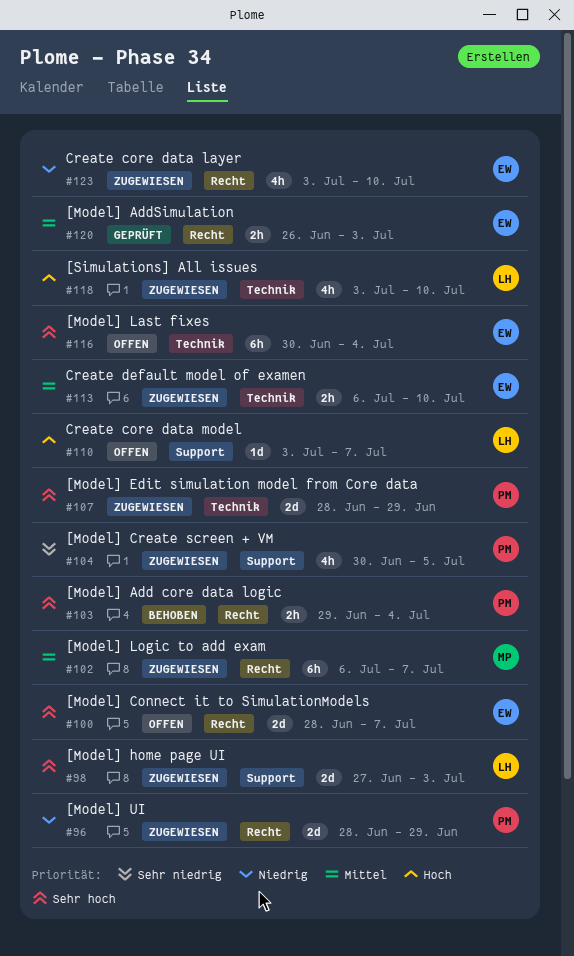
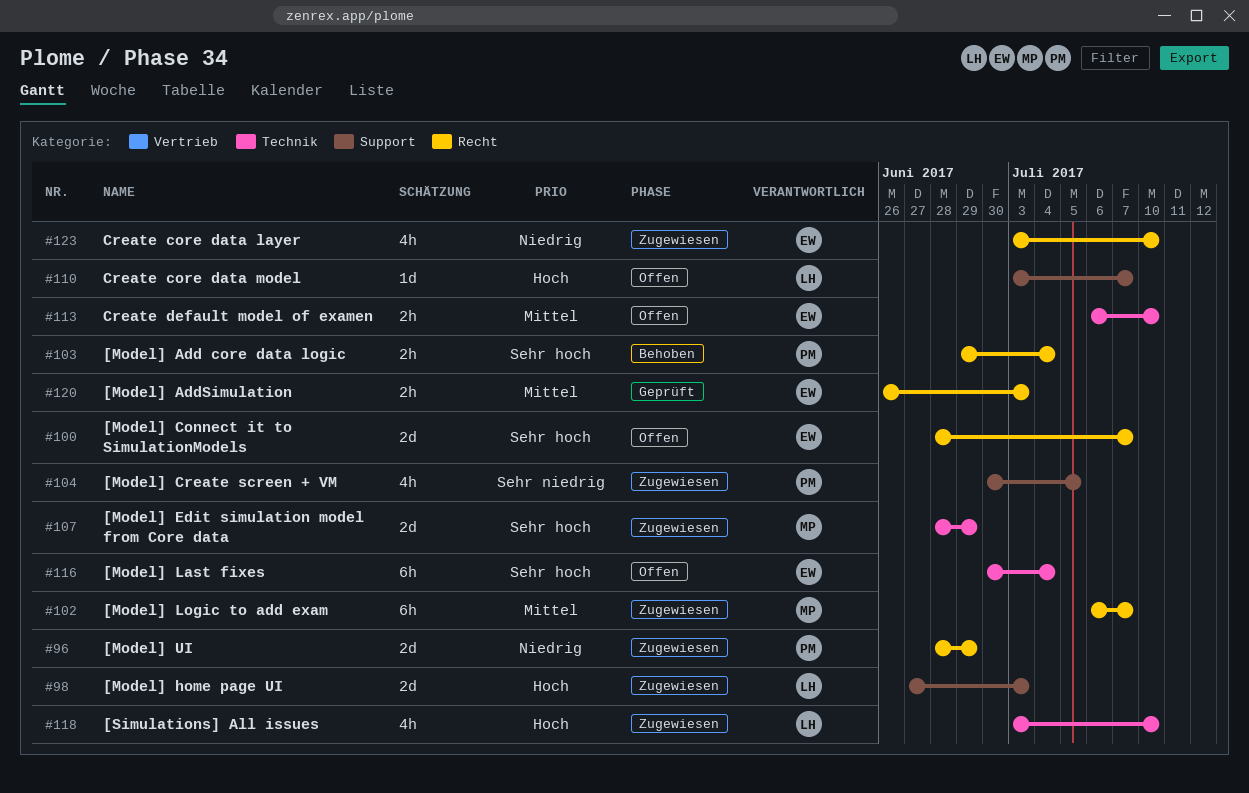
#98, priority: Sehr hoch -> Hoch
#107, owner: PM -> MP
#113, status: Zugewiesen -> Offen

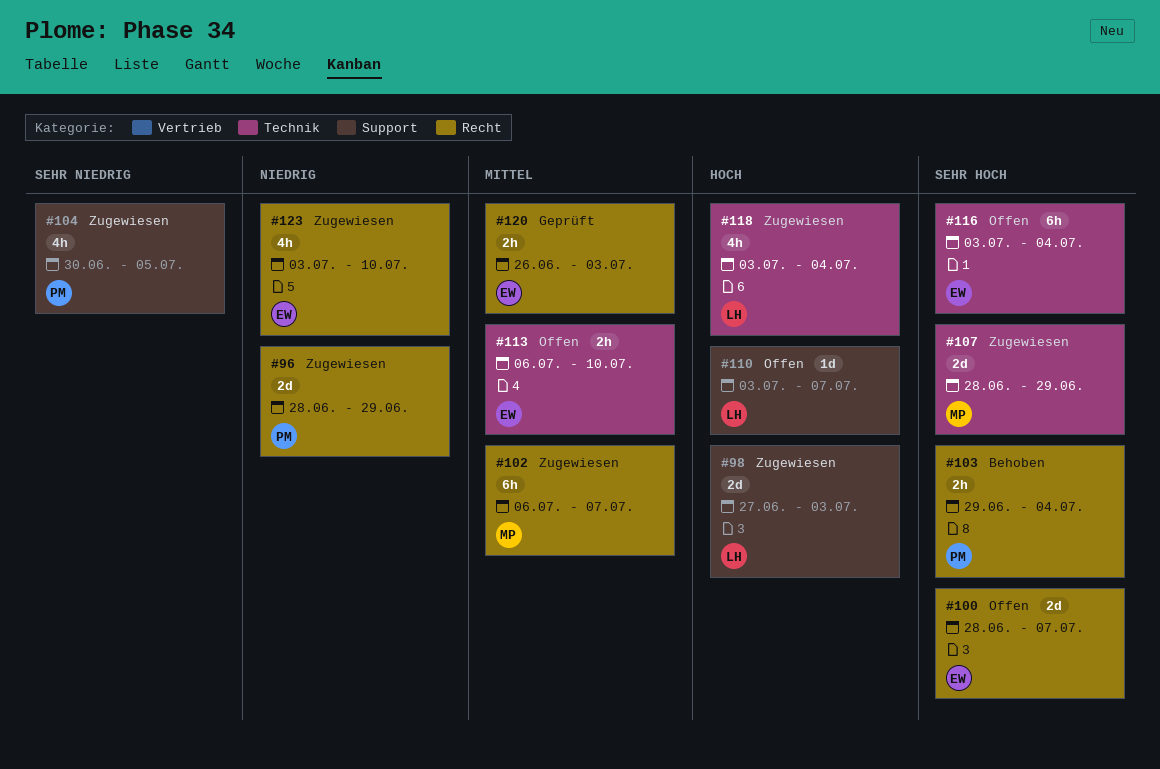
#116, start: Jun 30 -> Jul 3
#118, due: Jul 10 -> Jul 4

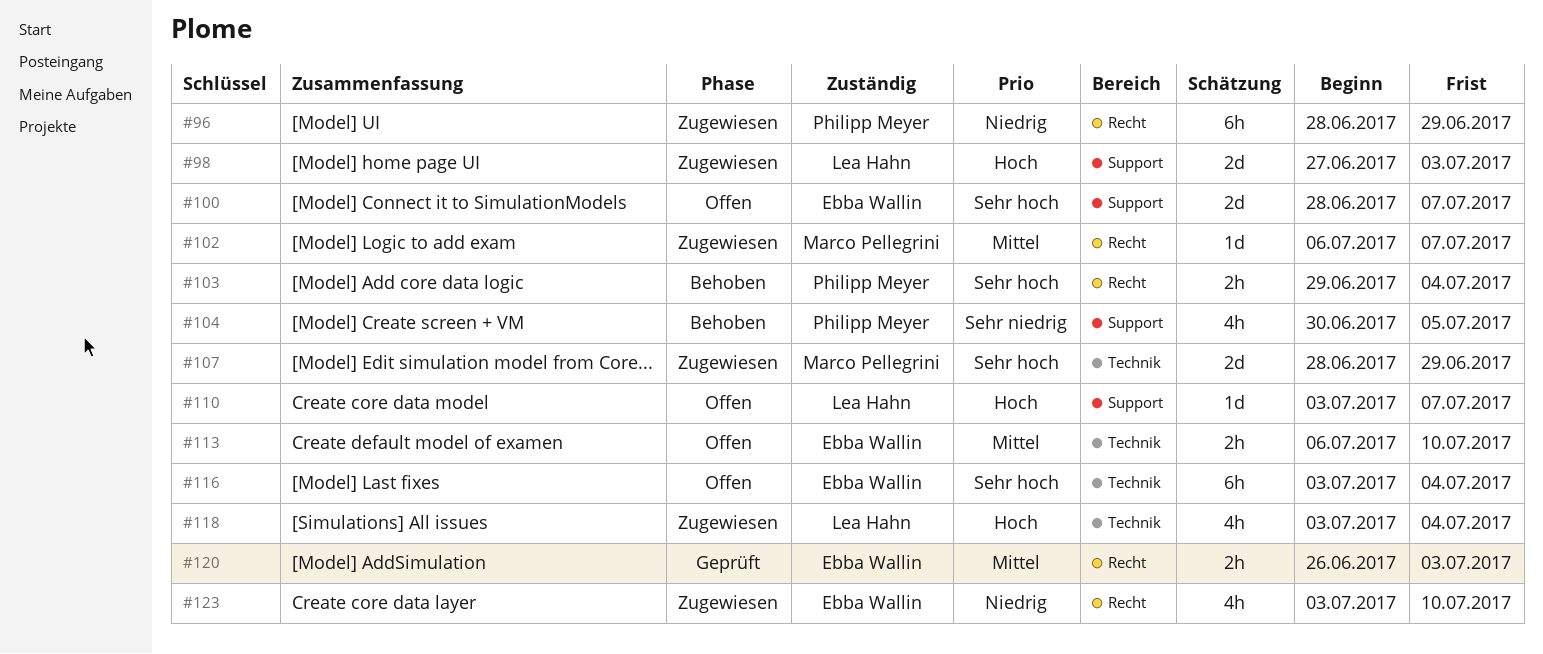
#96, estimate: 2d -> 6h
#100, label: Recht -> Support
#102, estimate: 6h -> 1d
#104, status: Zugewiesen -> Behoben

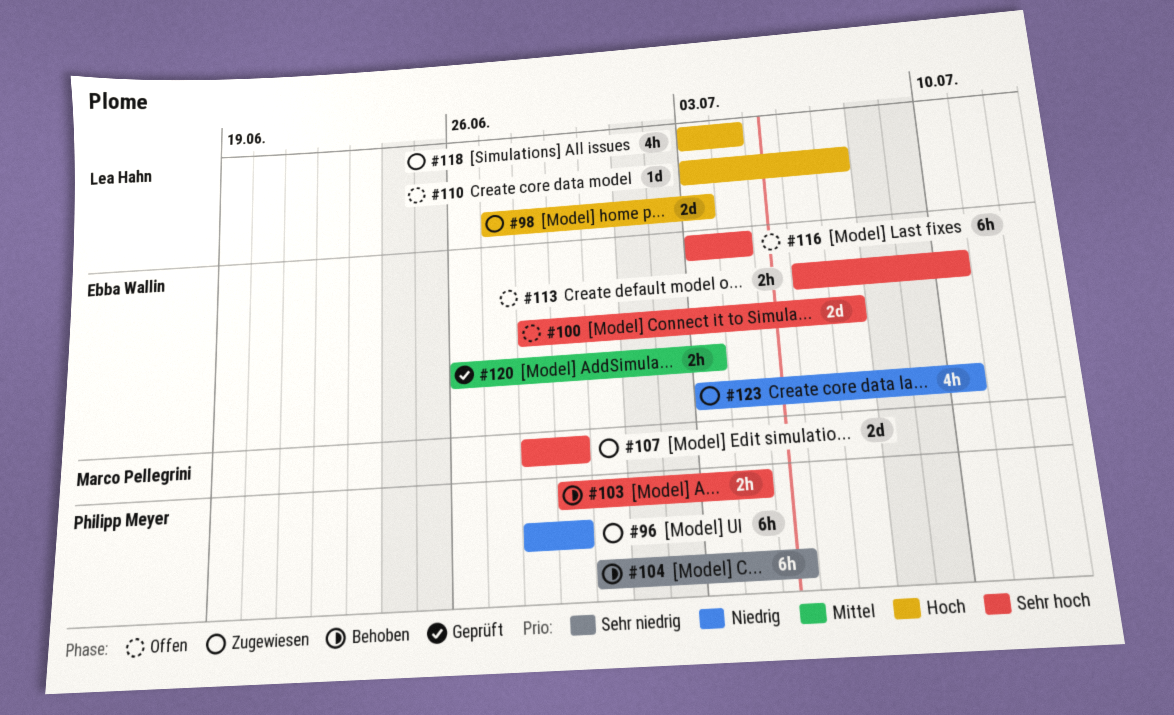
#102: present -> none
#104, estimate: 4h -> 6h
#113, priority: Mittel -> Sehr hoch

